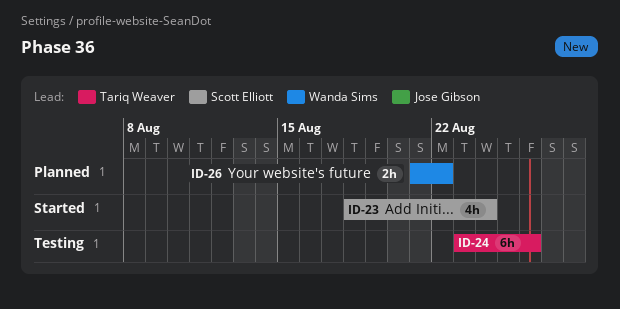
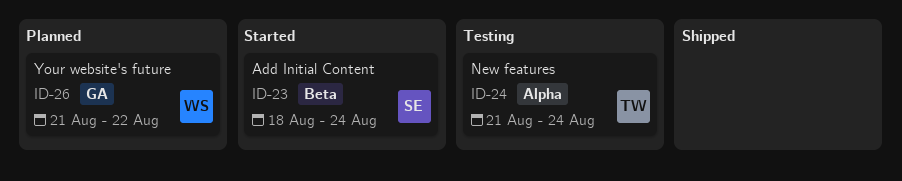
ID-24, start: Aug 23 -> Aug 21
ID-24, due: Aug 26 -> Aug 24

